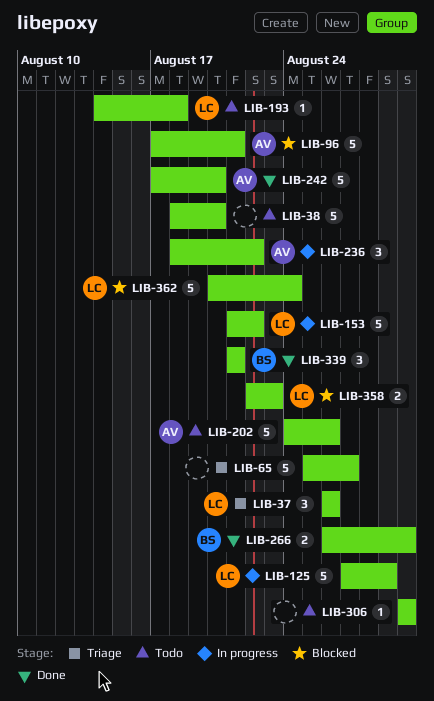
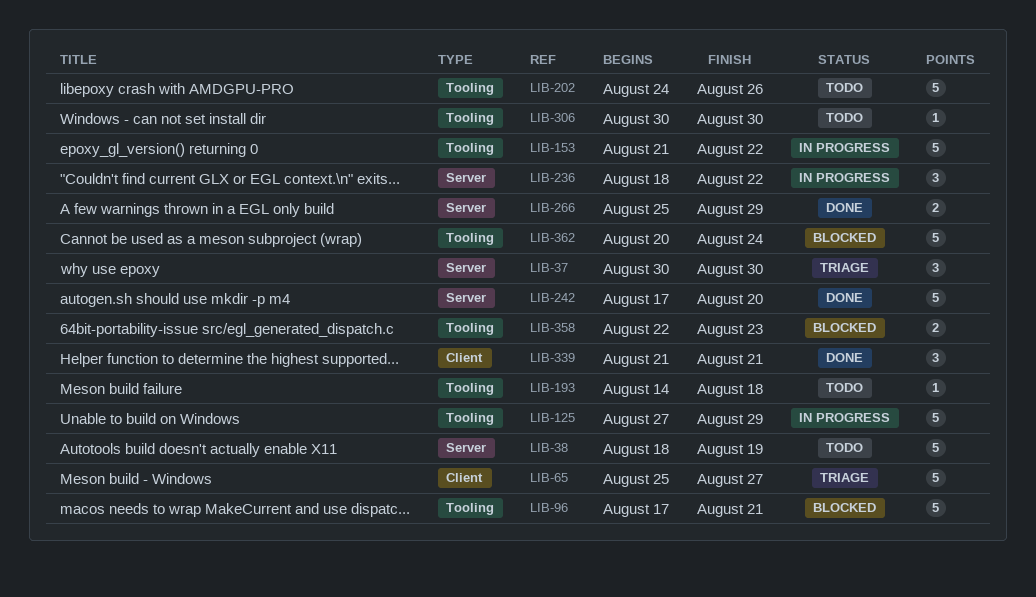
LIB-37, start: Aug 26 -> Aug 30
LIB-37, due: Aug 26 -> Aug 30
LIB-38, due: Aug 20 -> Aug 19
LIB-266, start: Aug 26 -> Aug 25
LIB-266, due: Aug 30 -> Aug 29

